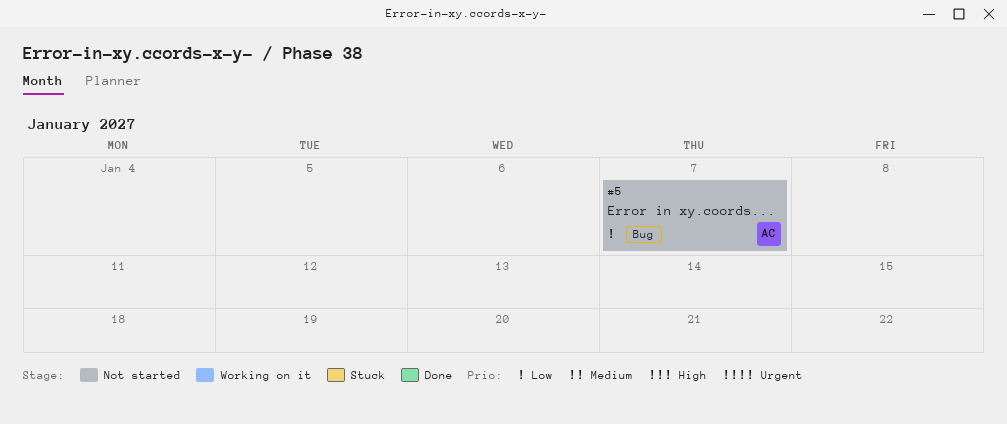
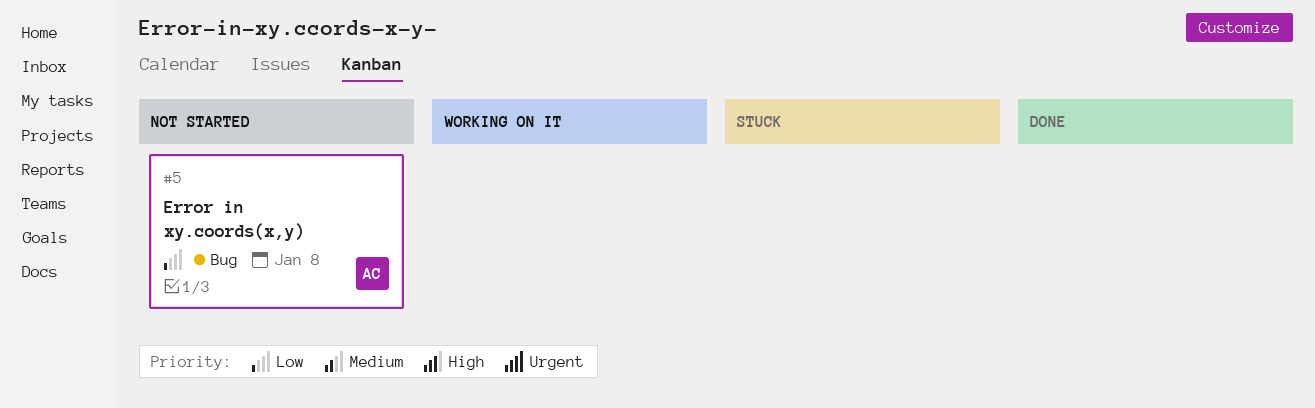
#5, due: Jan 7 -> Jan 8

